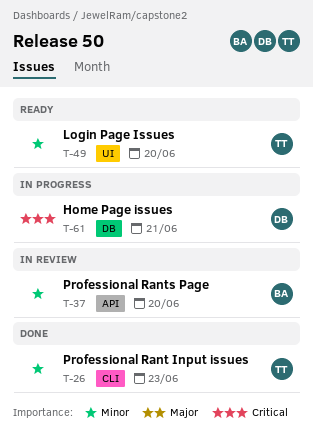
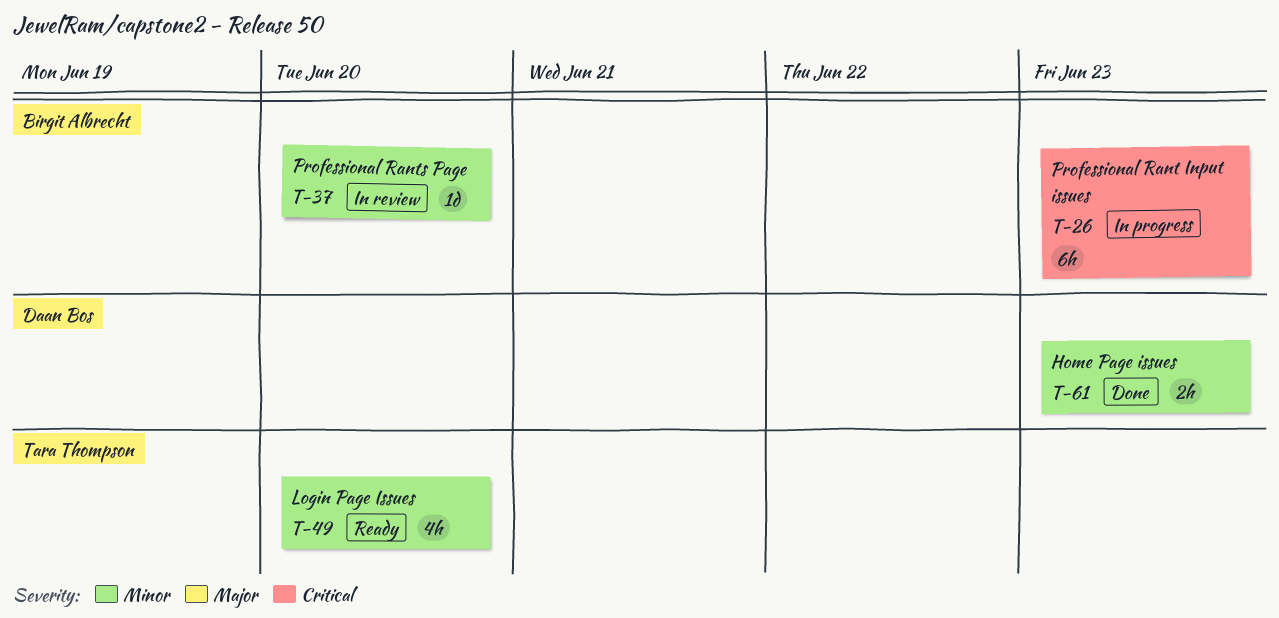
T-26, status: Done -> In progress
T-26, owner: Tara Thompson -> Birgit Albrecht
T-26, priority: Minor -> Critical
T-61, status: In progress -> Done
T-61, priority: Critical -> Minor
T-61, due: Jun 21 -> Jun 23

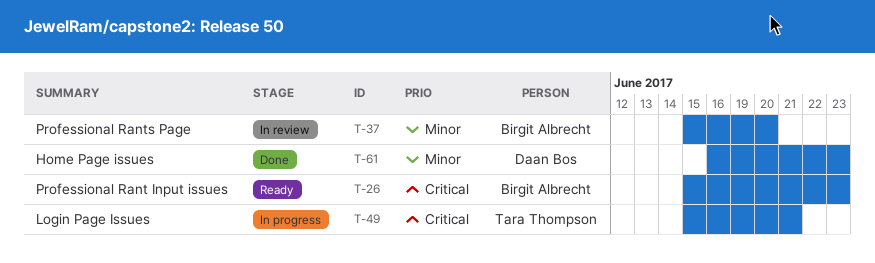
T-26, status: In progress -> Ready
T-49, status: Ready -> In progress
T-49, priority: Minor -> Critical
T-49, due: Jun 20 -> Jun 21

